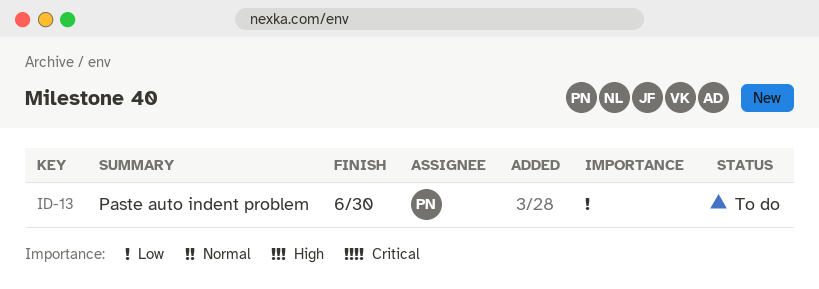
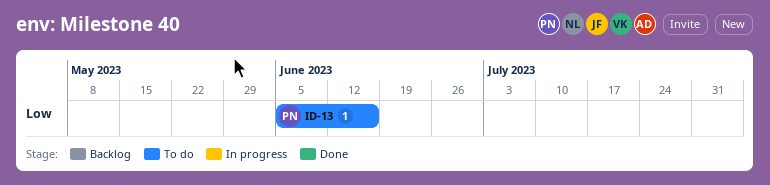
ID-13, due: Jun 30 -> Jun 16

